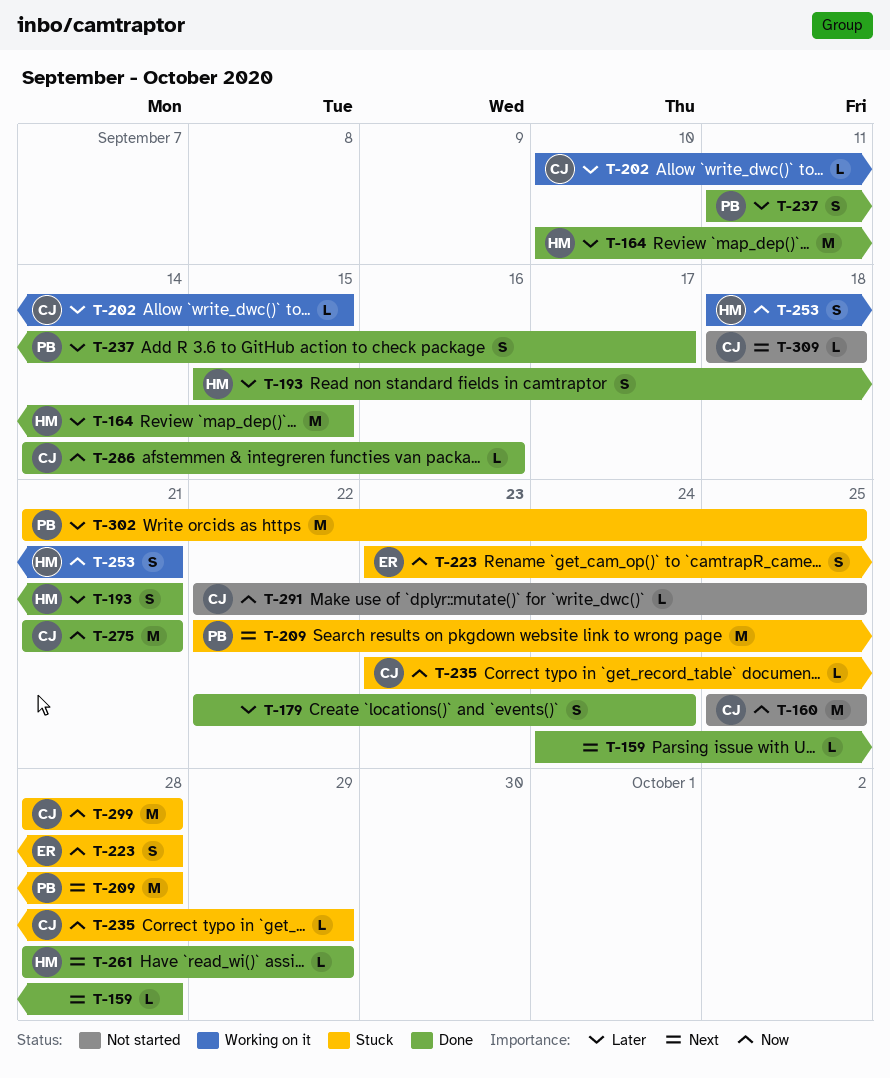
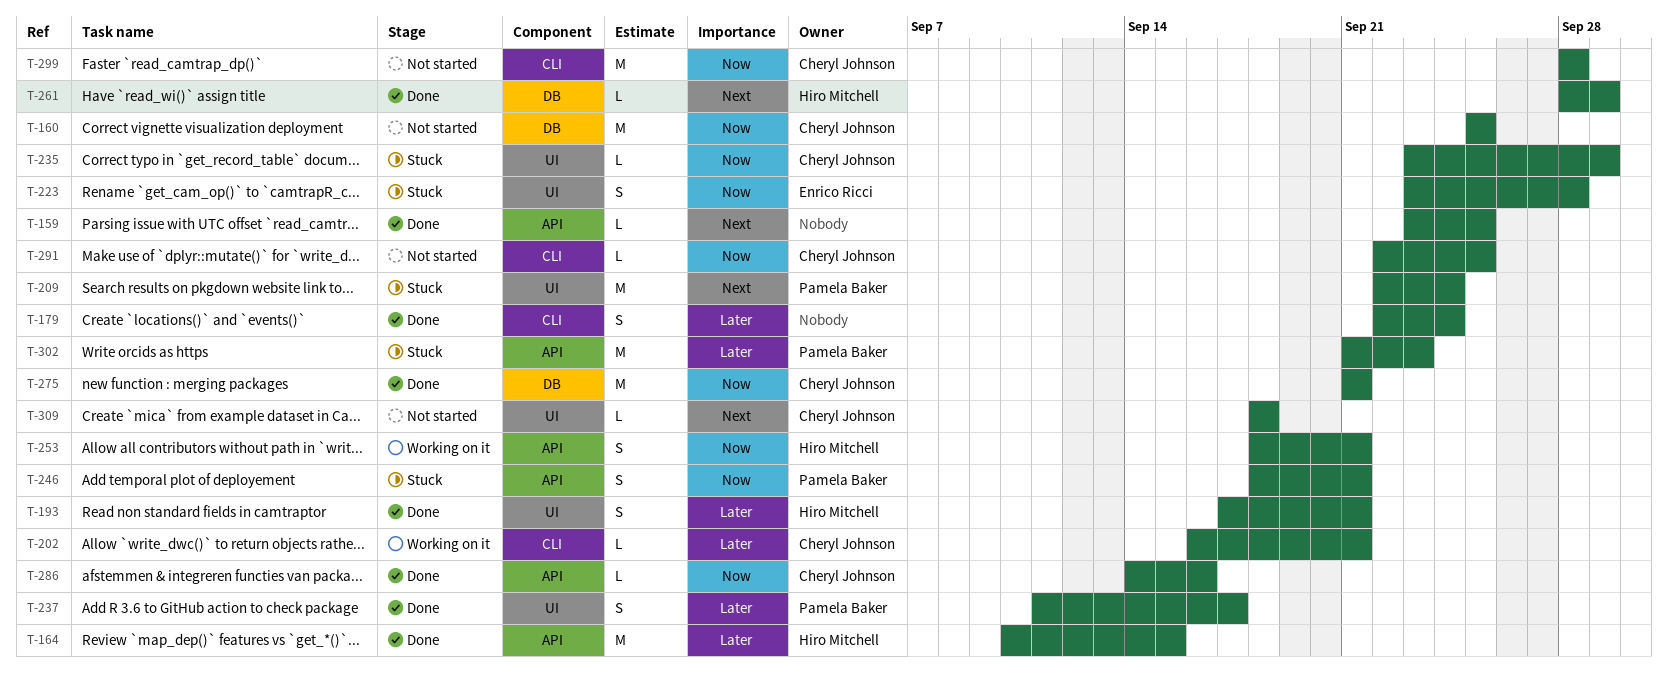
T-159, start: Sep 24 -> Sep 23
T-159, due: Sep 28 -> Sep 25
T-193, start: Sep 15 -> Sep 17
T-202, start: Sep 10 -> Sep 16
T-202, due: Sep 15 -> Sep 21
T-209, due: Sep 28 -> Sep 24
T-246: none -> present
T-299, status: Stuck -> Not started
T-302, due: Sep 25 -> Sep 23

